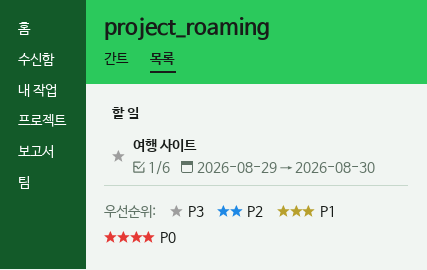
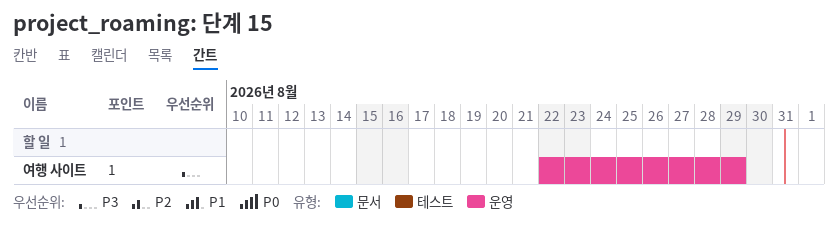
여행 사이트, start: Aug 29 -> Aug 22
여행 사이트, due: Aug 30 -> Aug 29

